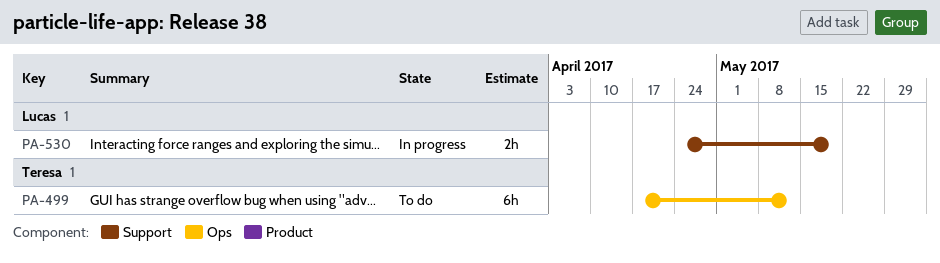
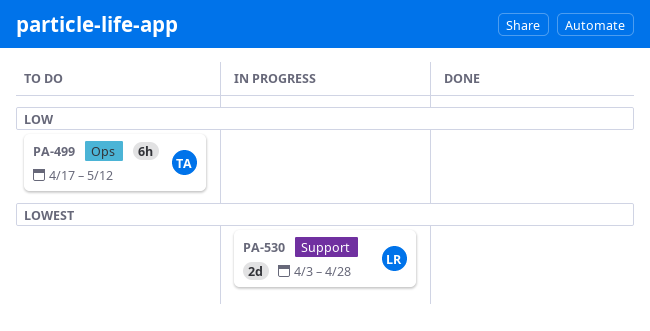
PA-530, estimate: 2h -> 2d
PA-530, start: Apr 24 -> Apr 3
PA-530, due: May 19 -> Apr 28

